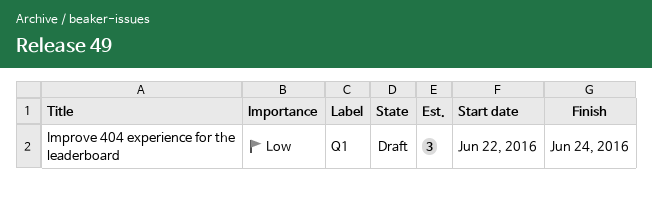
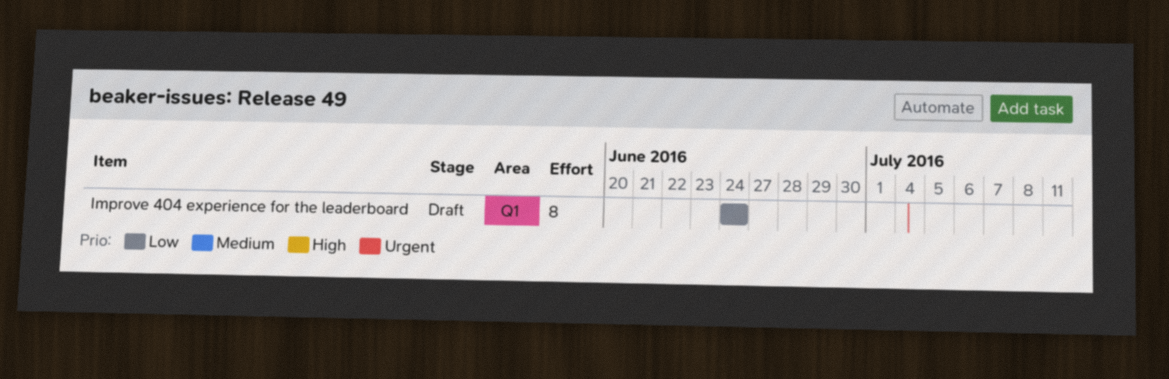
Improve 404 experience for the leaderboard, estimate: 3 -> 8
Improve 404 experience for the leaderboard, start: Jun 22 -> Jun 24

